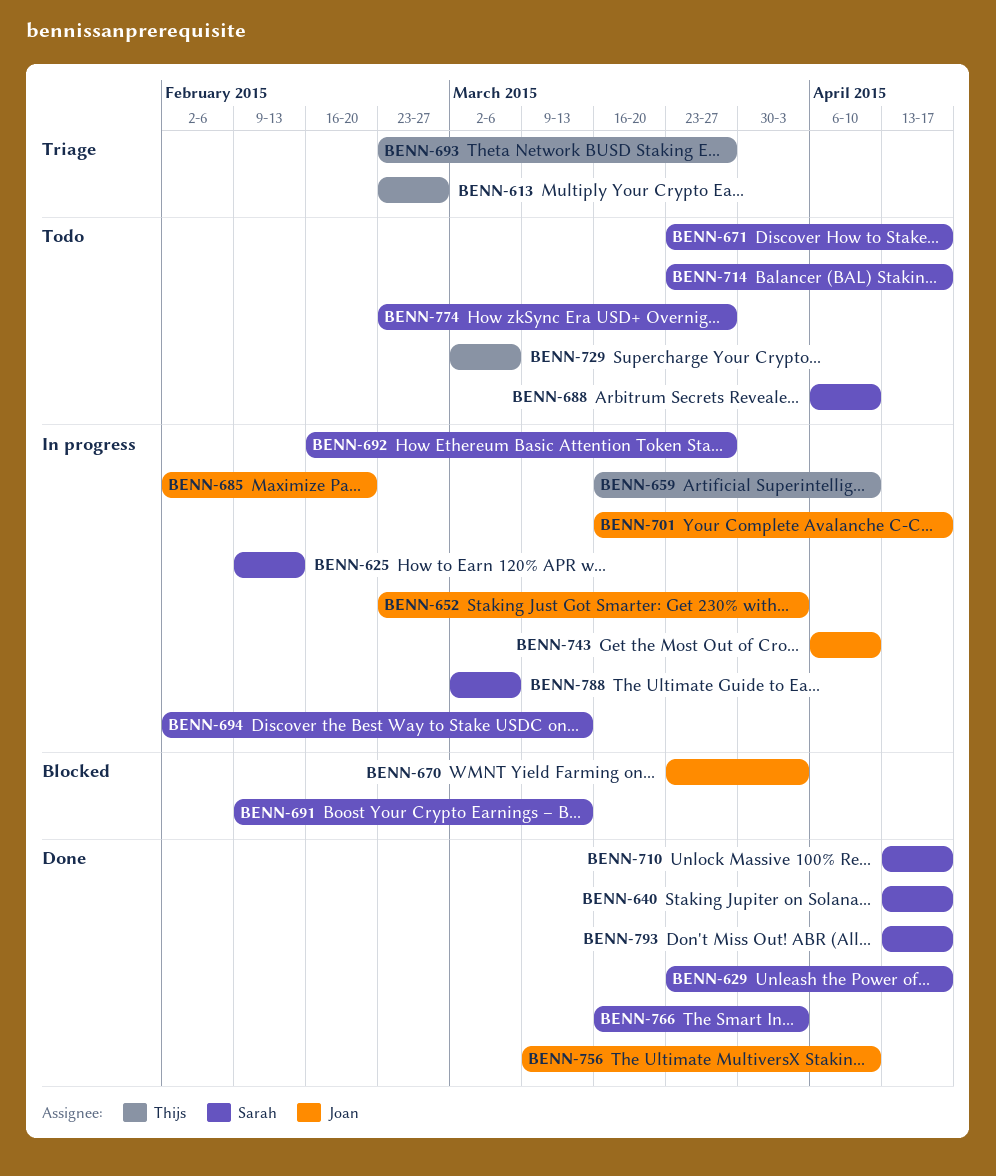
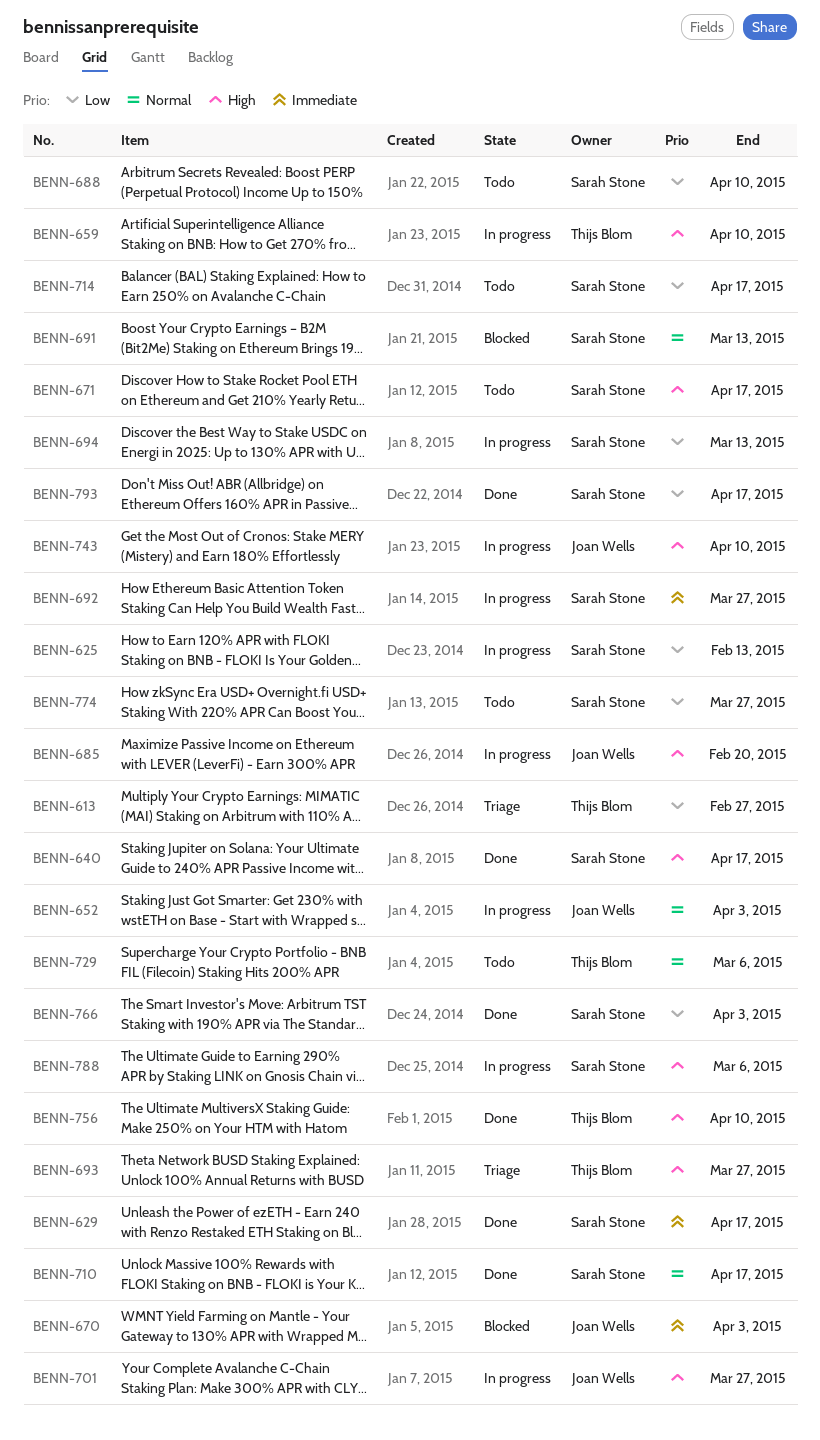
BENN-701, due: Apr 17 -> Mar 27
BENN-756, owner: Joan Wells -> Thijs Blom

